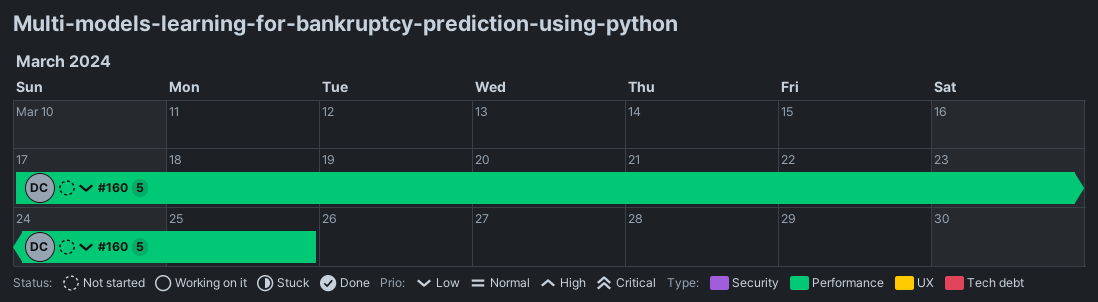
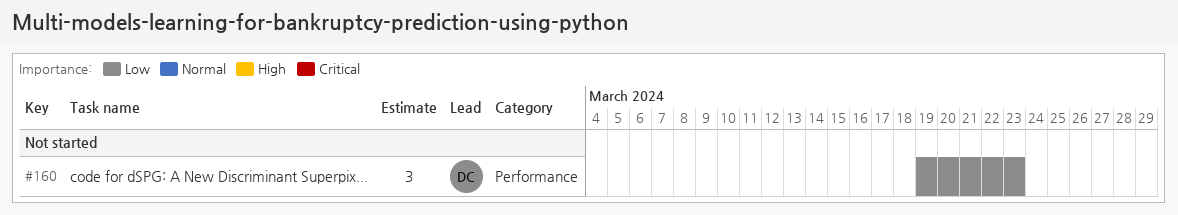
#160, estimate: 5 -> 3
#160, start: Mar 17 -> Mar 19
#160, due: Mar 25 -> Mar 23

